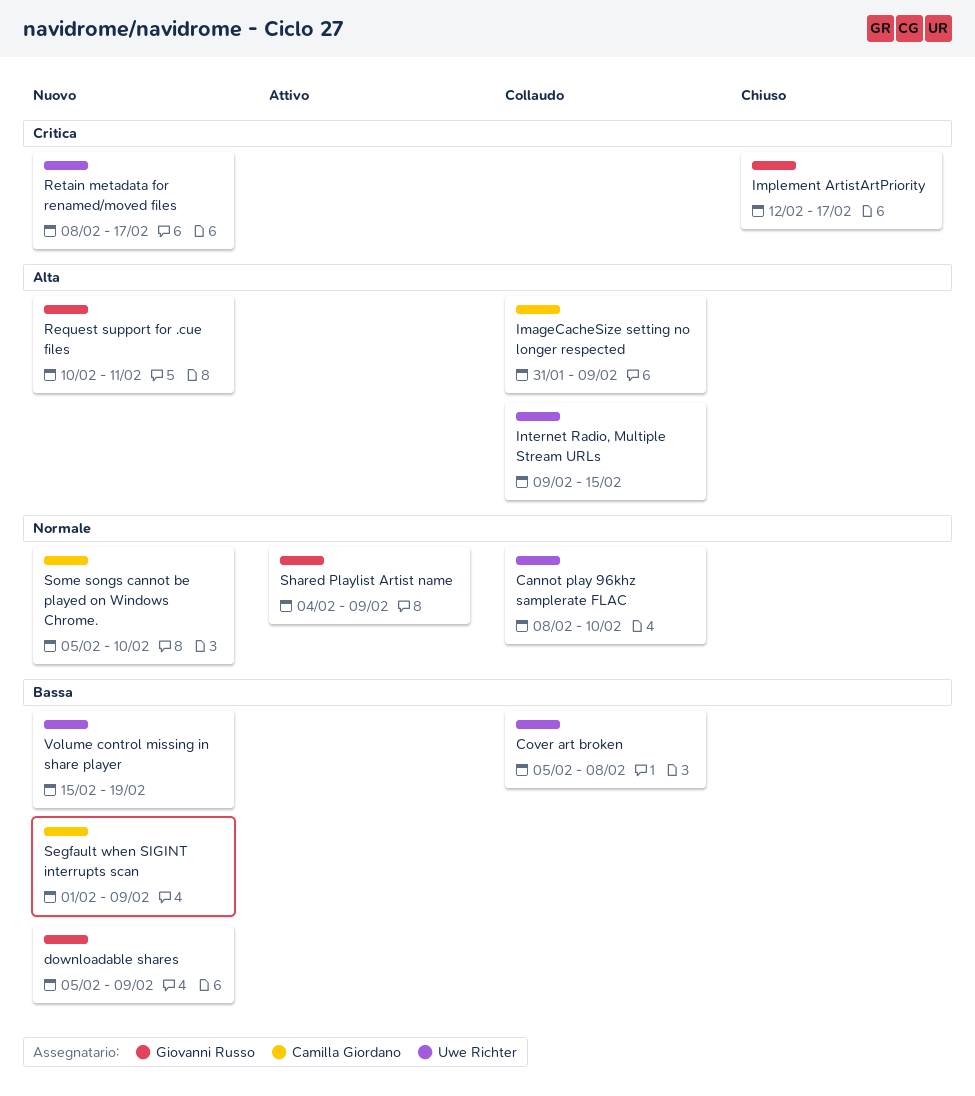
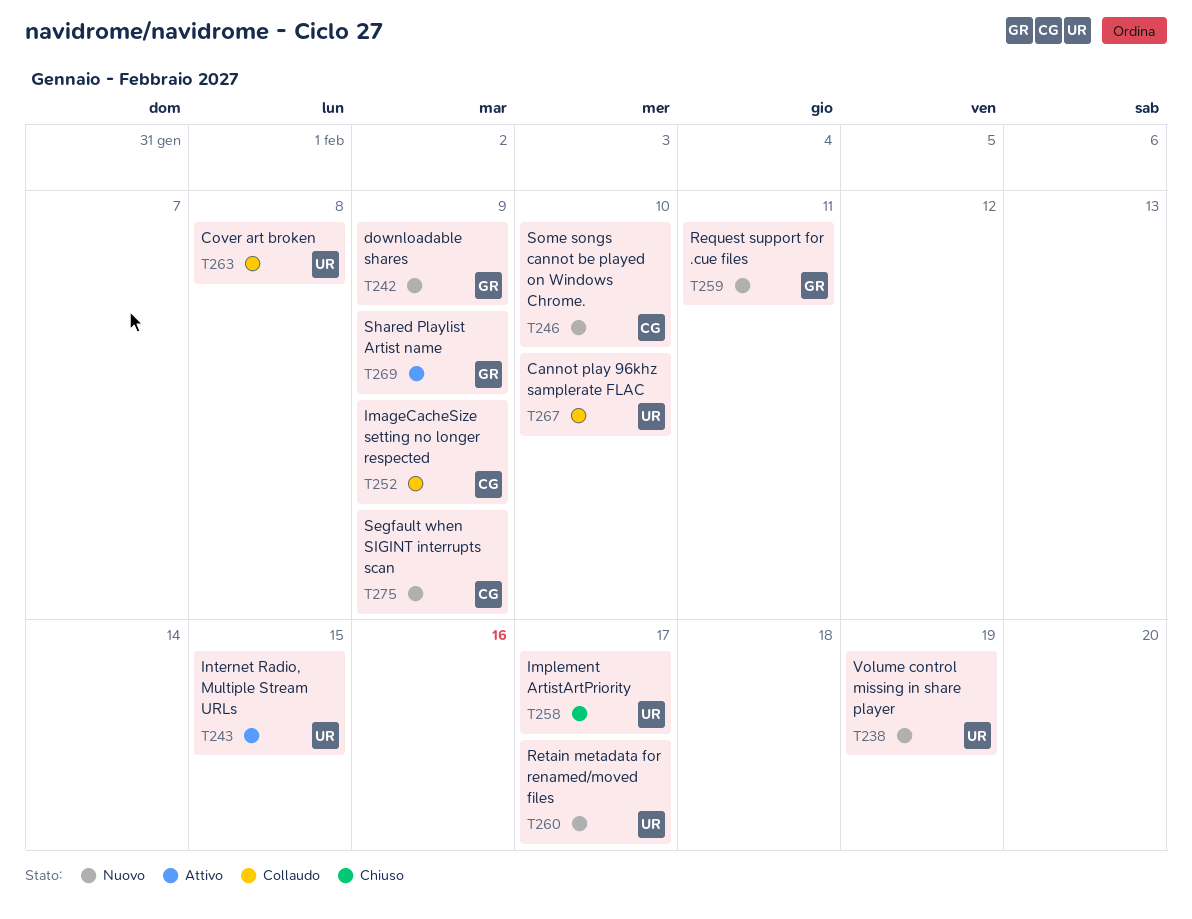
Implement ArtistArtPriority, owner: Giovanni Russo -> Uwe Richter
Internet Radio, Multiple Stream URLs, status: Collaudo -> Attivo

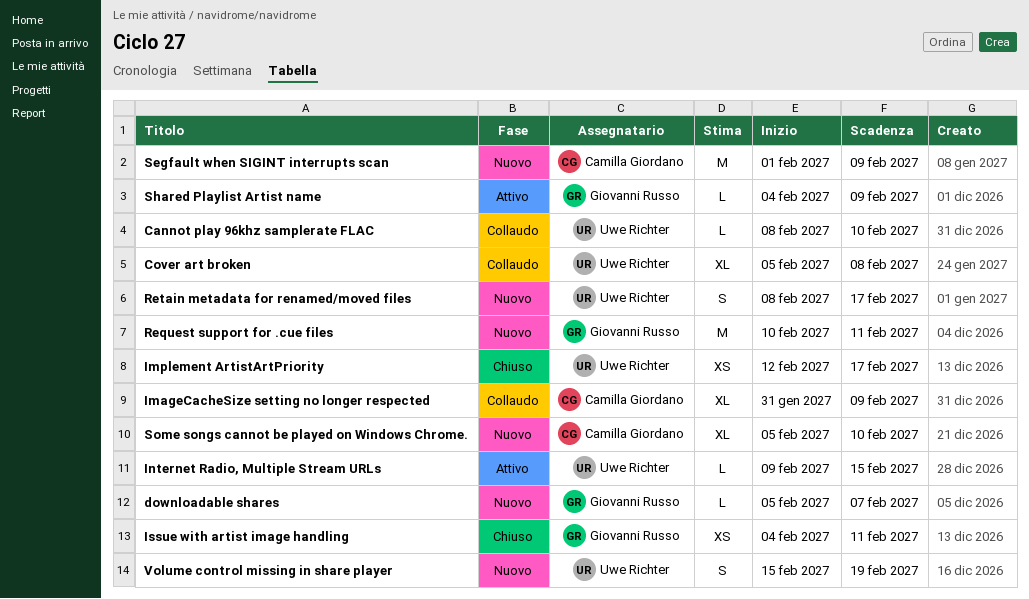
downloadable shares, due: Feb 9 -> Feb 7
Issue with artist image handling: none -> present

